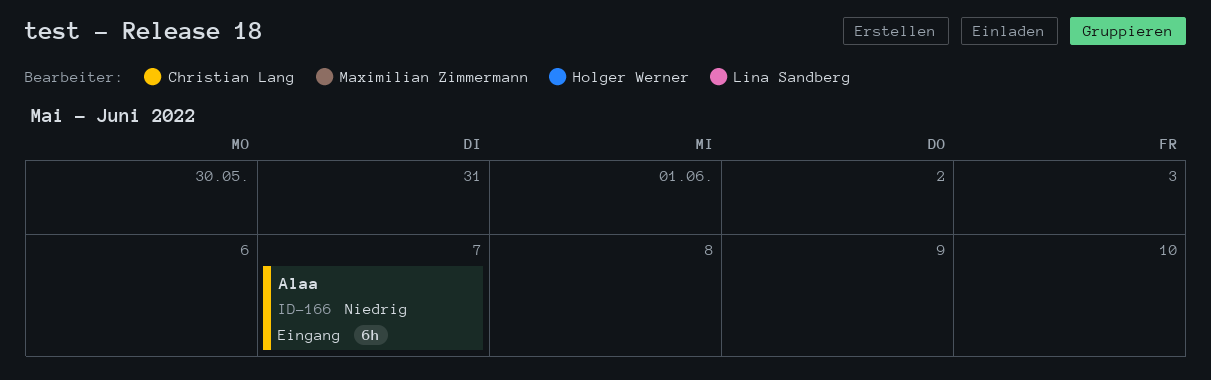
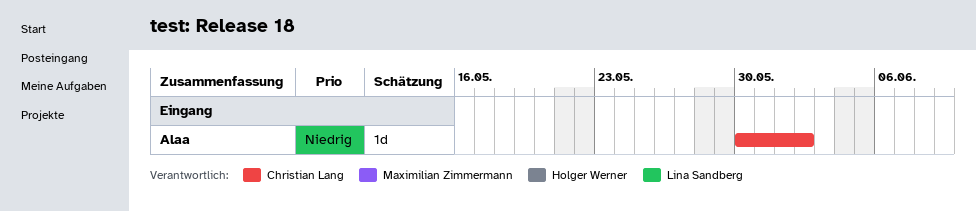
Alaa, estimate: 6h -> 1d
Alaa, due: Jun 7 -> Jun 2

